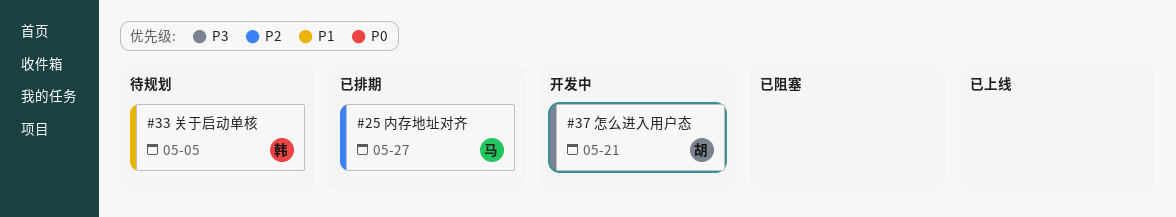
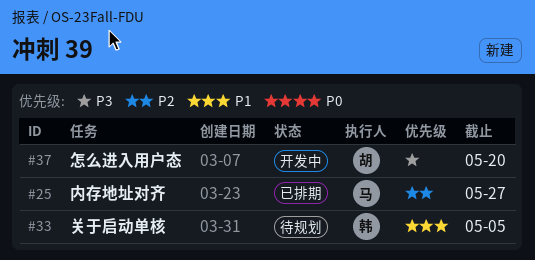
#37, due: May 21 -> May 20

